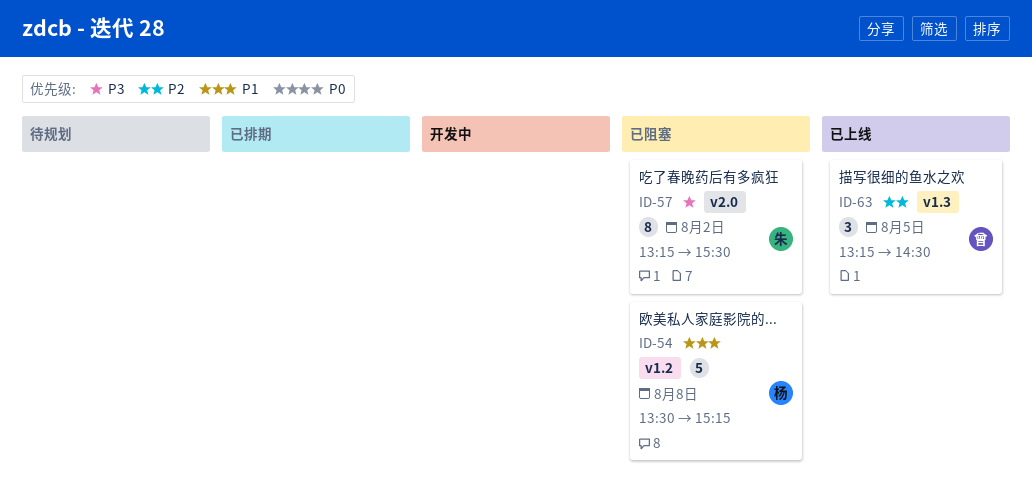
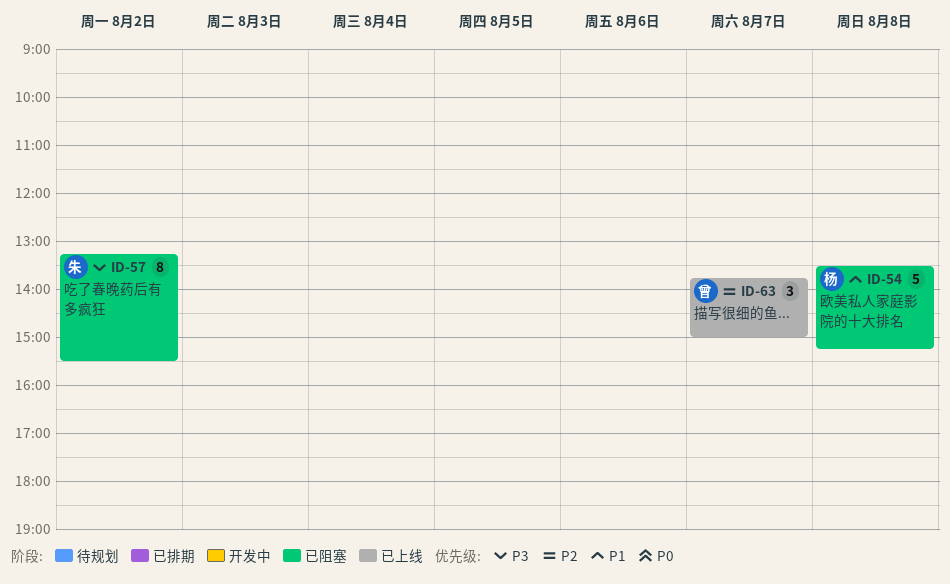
ID-63, day: Aug 5 -> Aug 7
ID-63, begins: 13:15 -> 13:45
ID-63, ends: 14:30 -> 15:00

